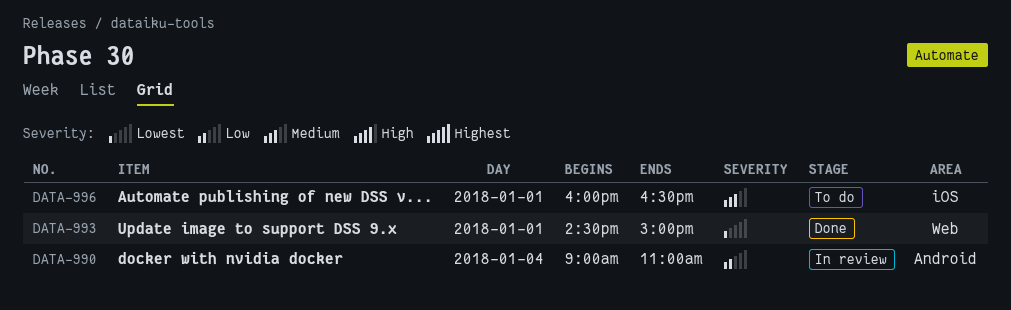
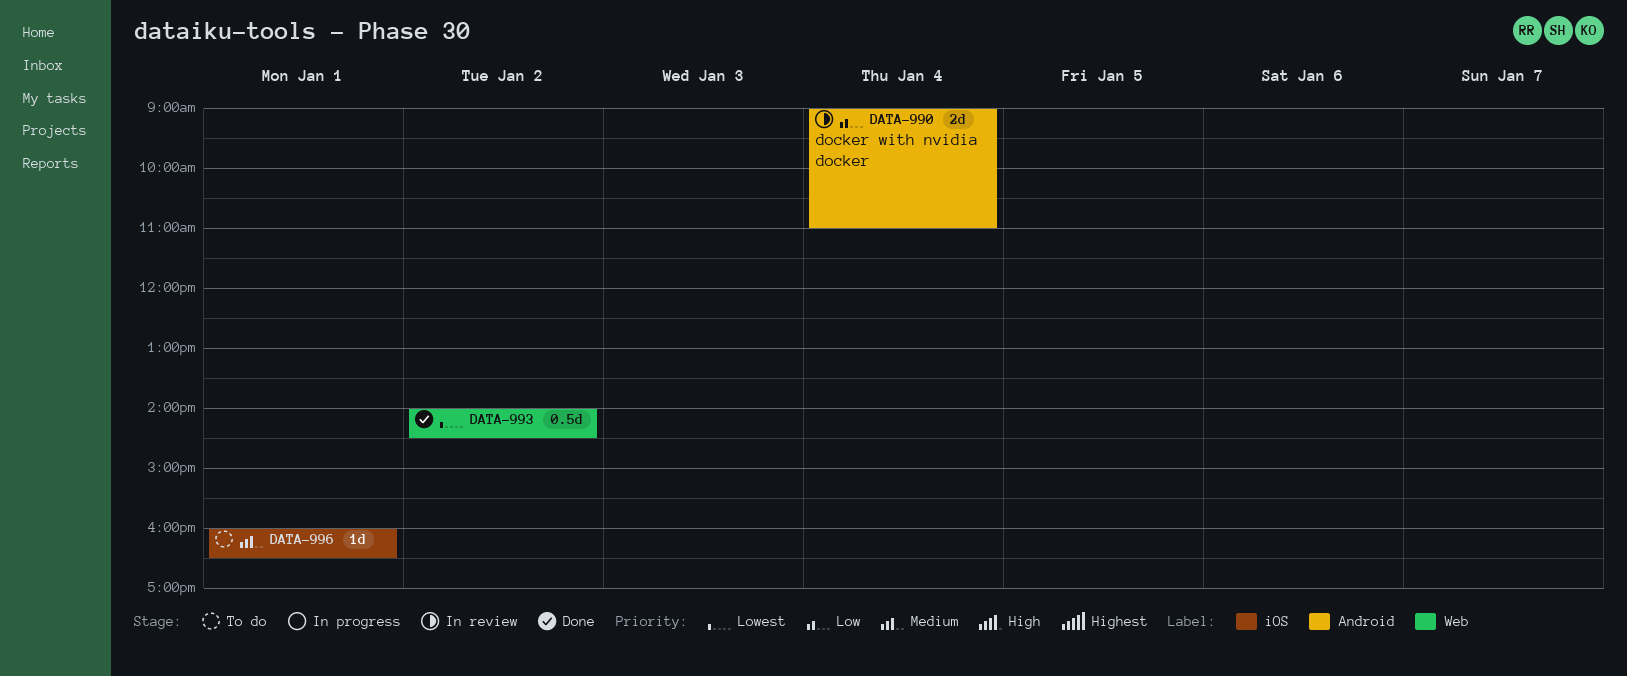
DATA-993, day: Jan 1 -> Jan 2
DATA-993, begins: 14:30 -> 14:00
DATA-993, ends: 15:00 -> 14:30

